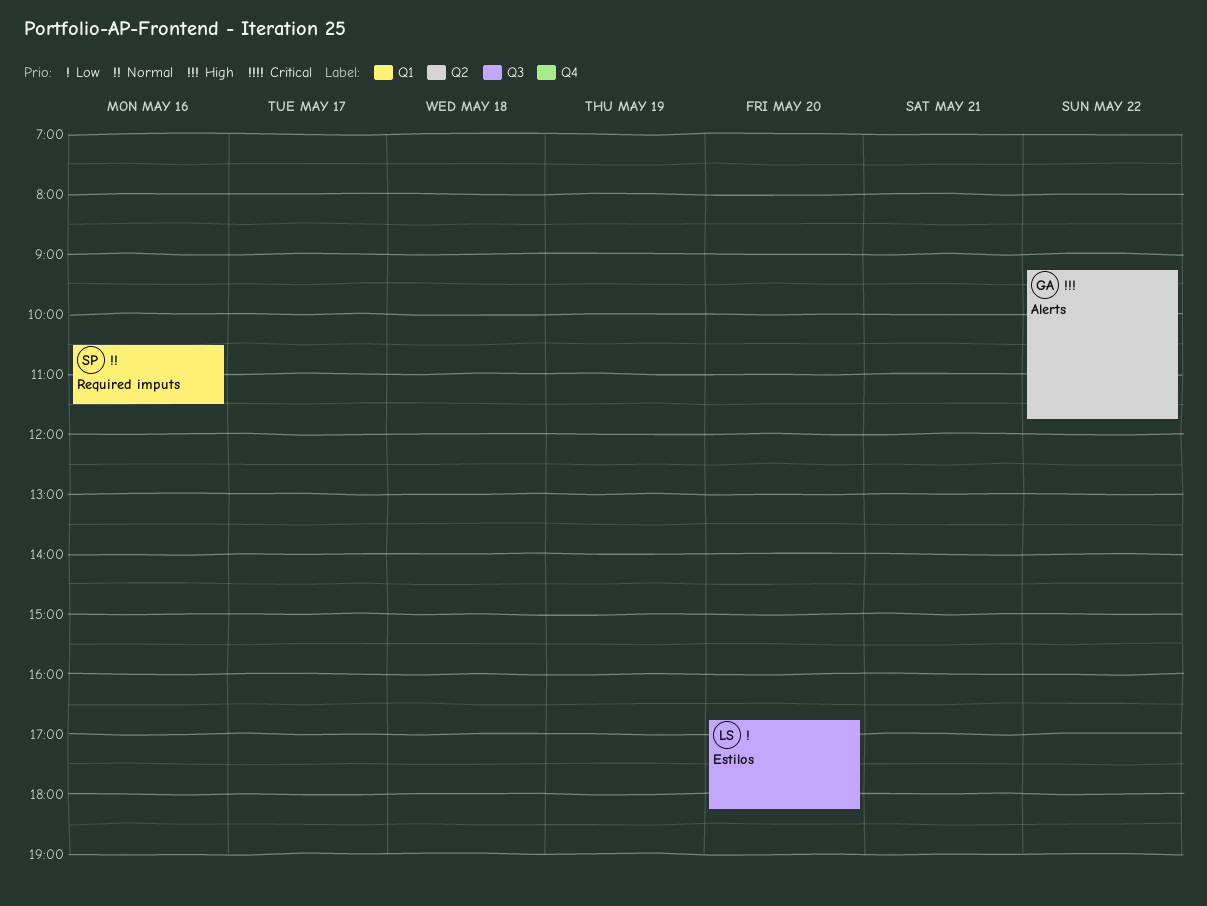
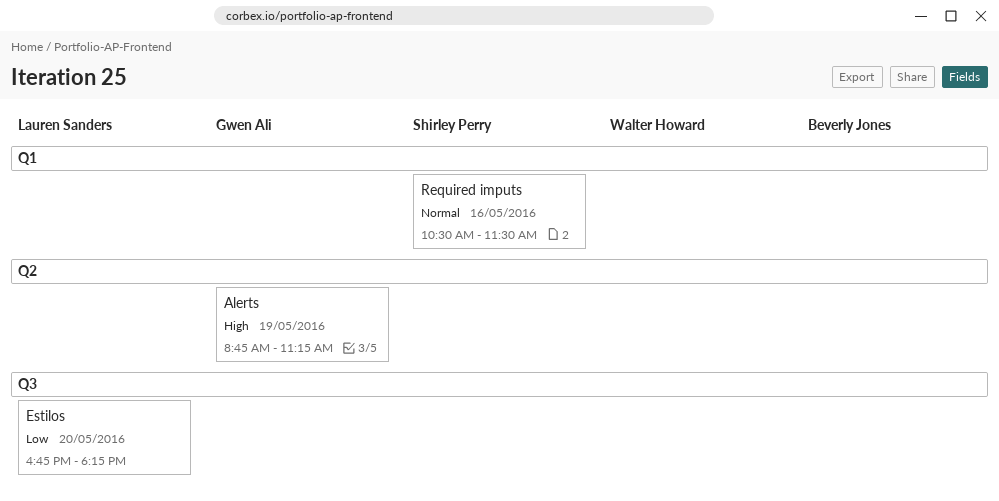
Alerts, day: May 22 -> May 19
Alerts, begins: 09:15 -> 08:45
Alerts, ends: 11:45 -> 11:15

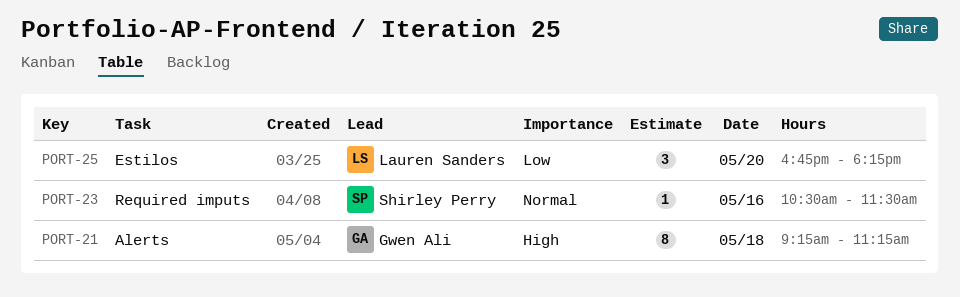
Alerts, day: May 19 -> May 18
Alerts, begins: 08:45 -> 09:15

